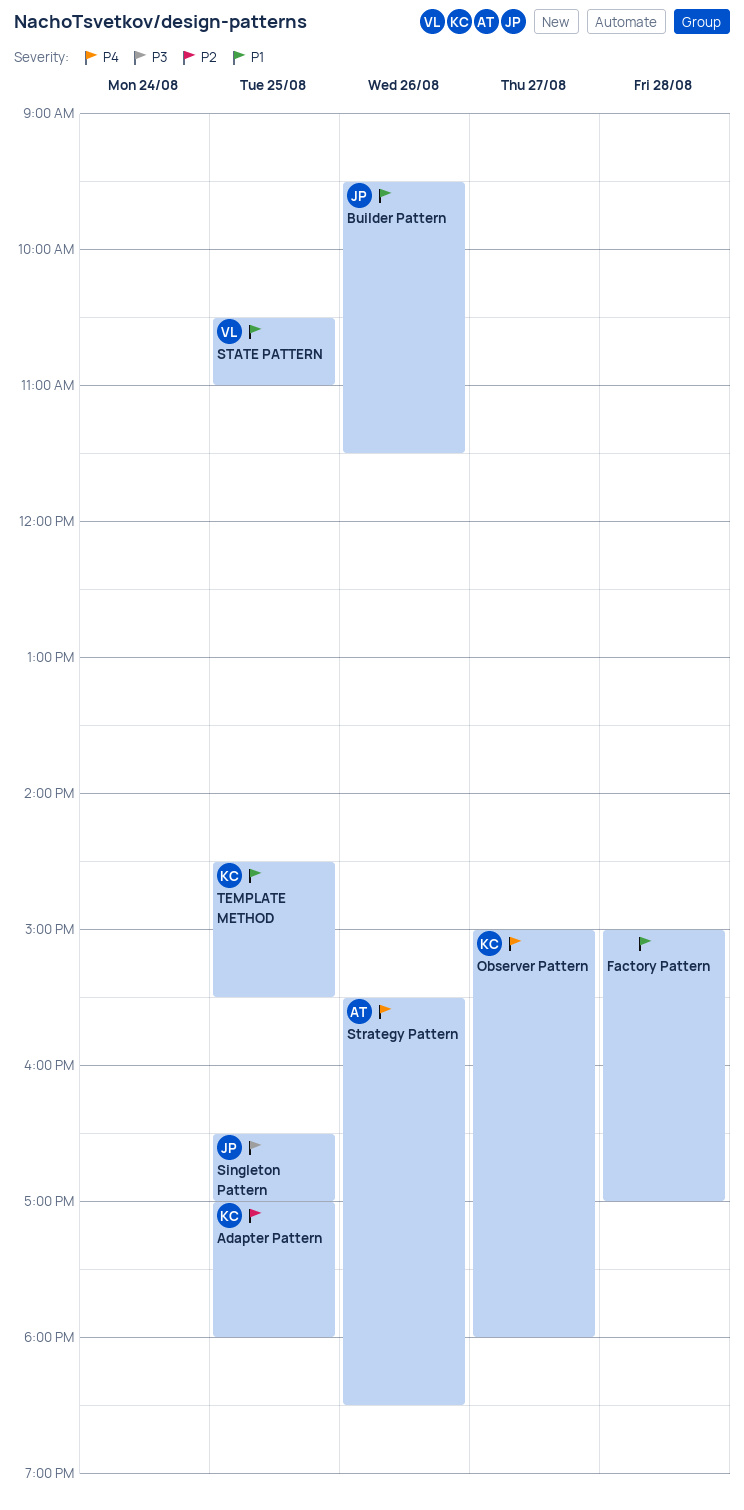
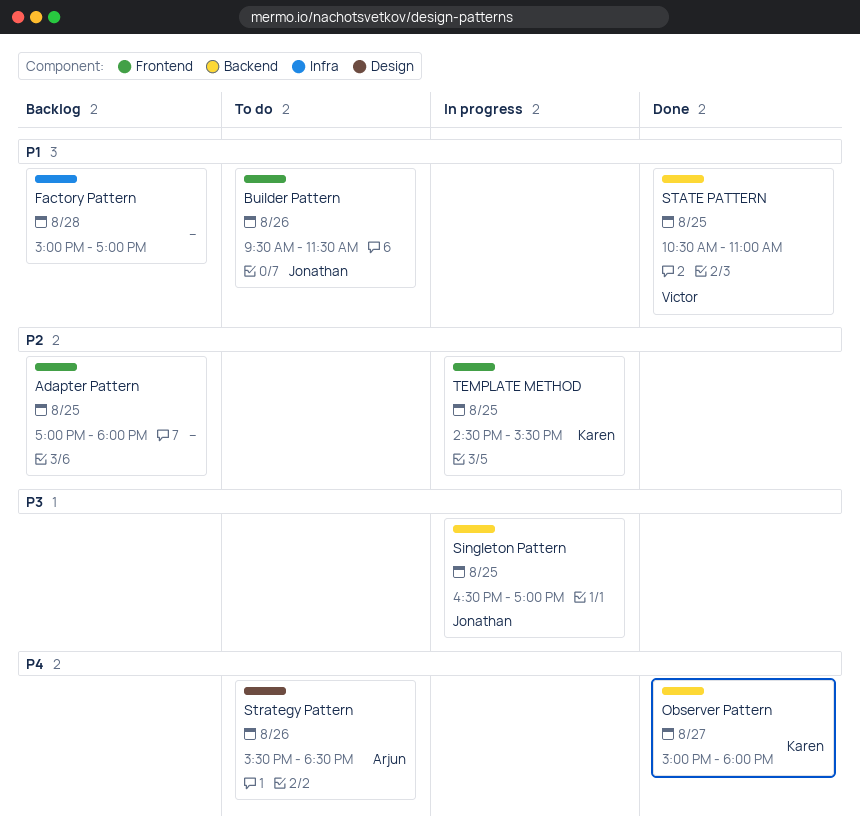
Adapter Pattern, owner: Karen -> none
TEMPLATE METHOD, priority: P1 -> P2

